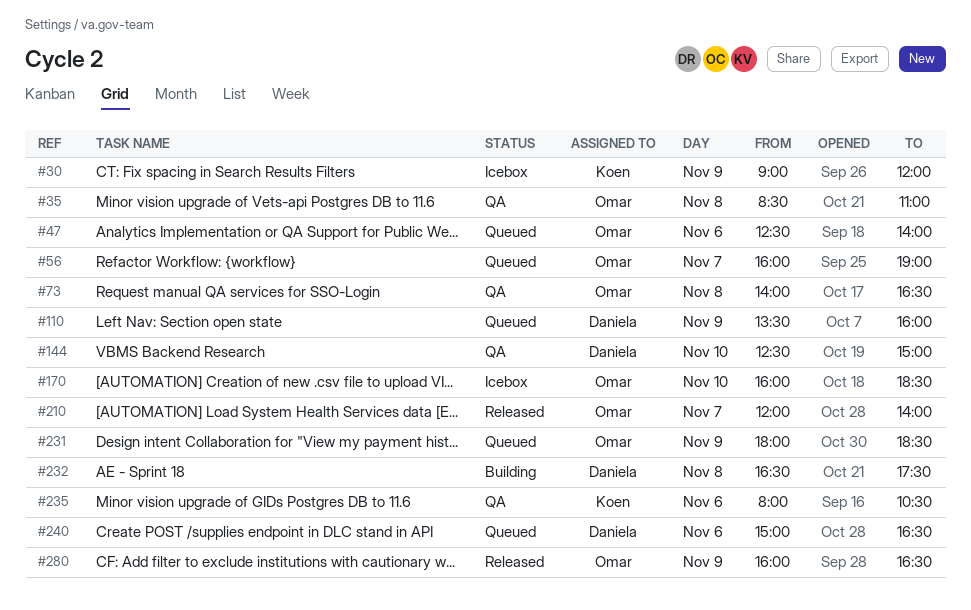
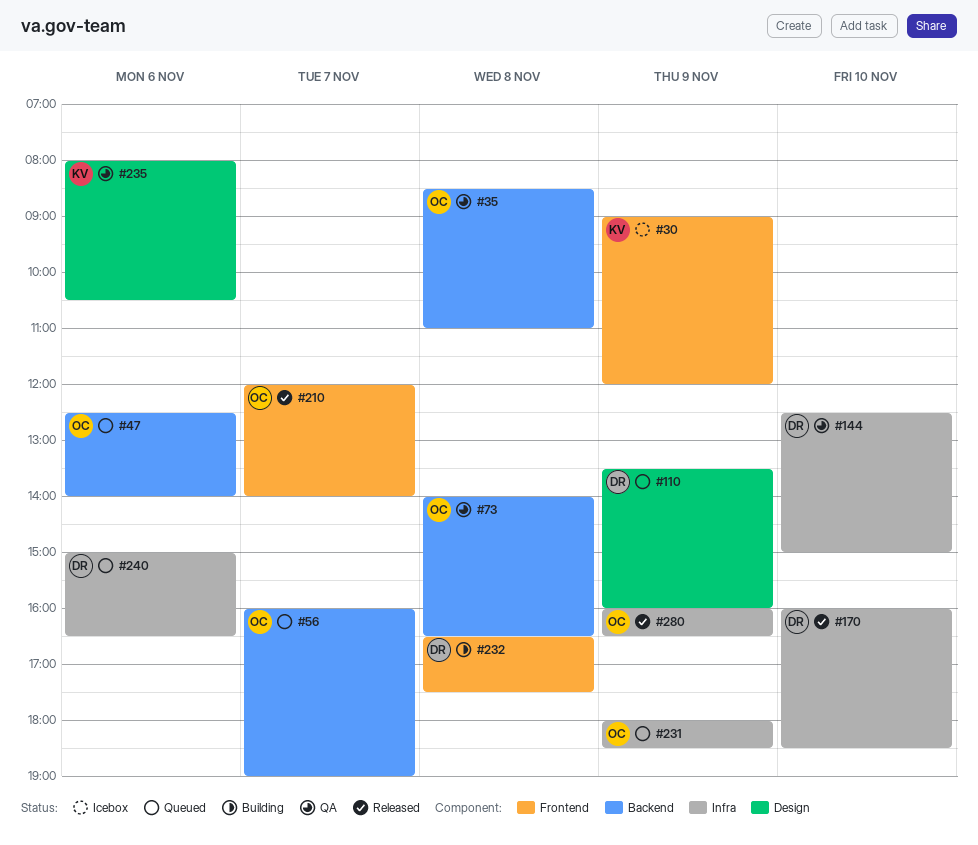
#170, status: Icebox -> Released
#170, owner: Omar -> Daniela

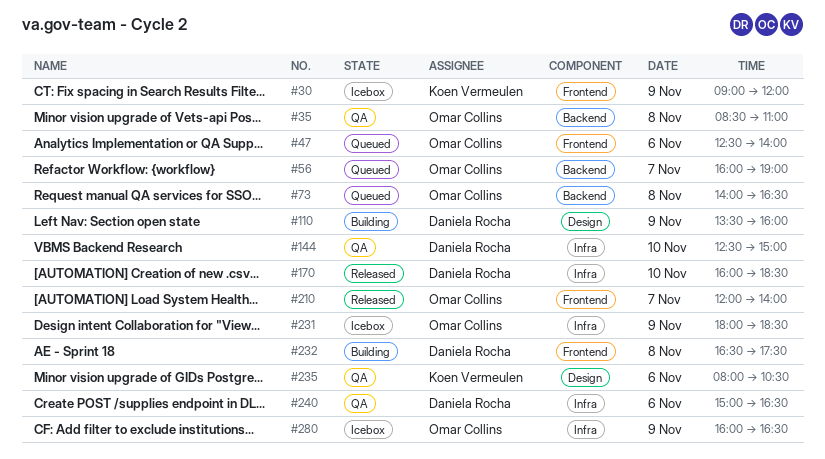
#47, label: Backend -> Frontend
#73, status: QA -> Queued
#110, status: Queued -> Building
#231, status: Queued -> Icebox
#240, status: Queued -> QA
#280, status: Released -> Icebox

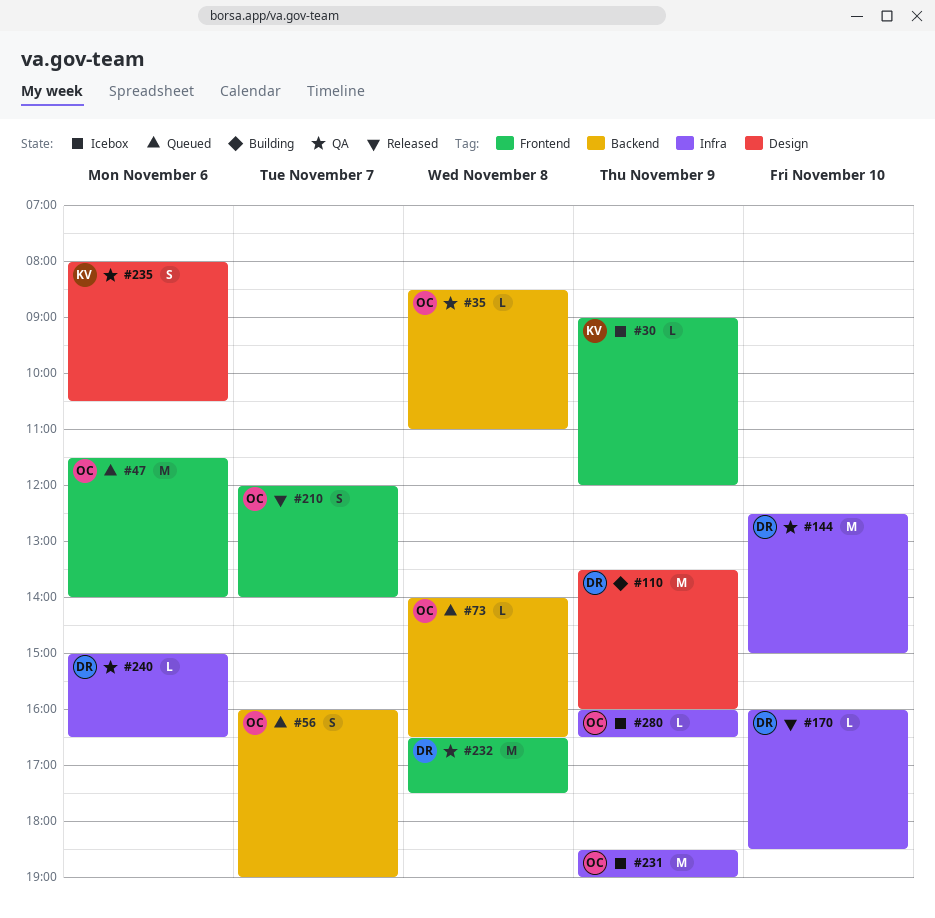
#47, begins: 12:30 -> 11:30
#231, begins: 18:00 -> 18:30
#231, ends: 18:30 -> 19:00
#232, status: Building -> QA

